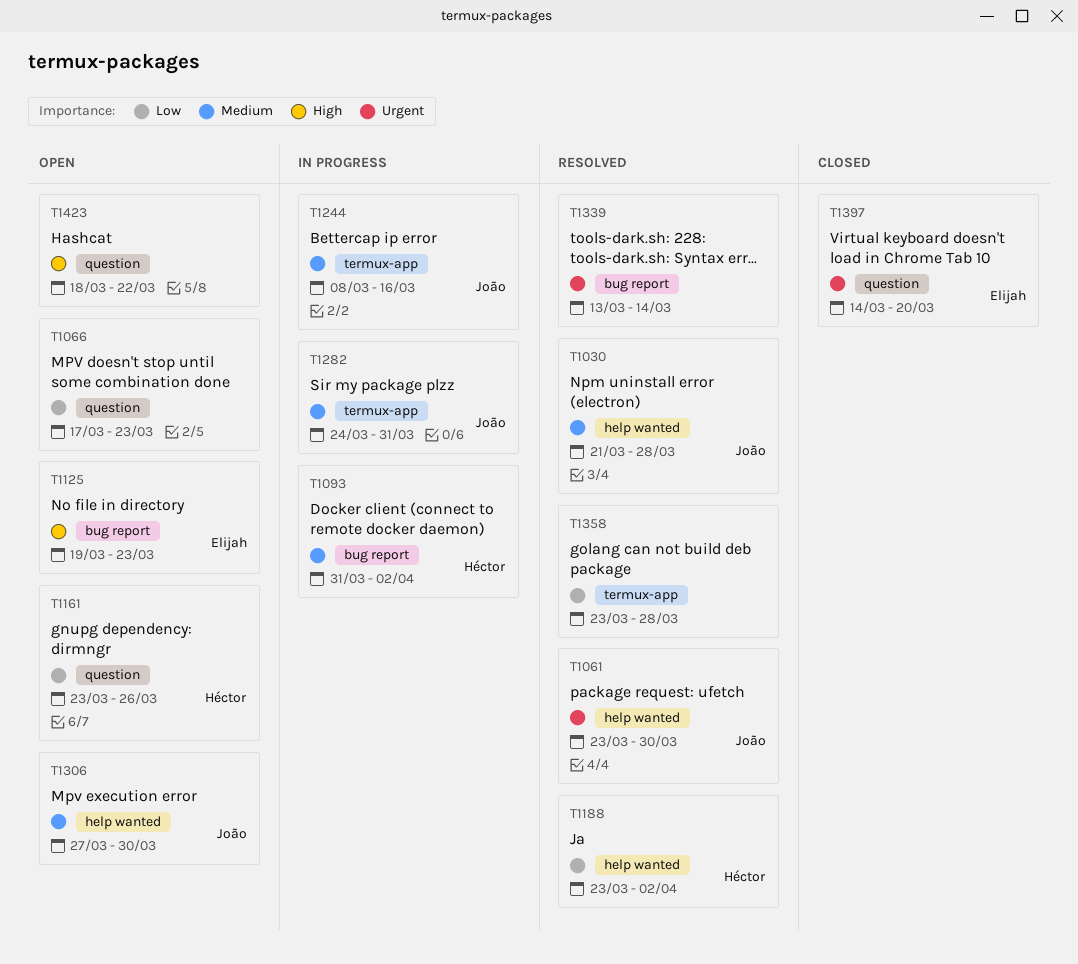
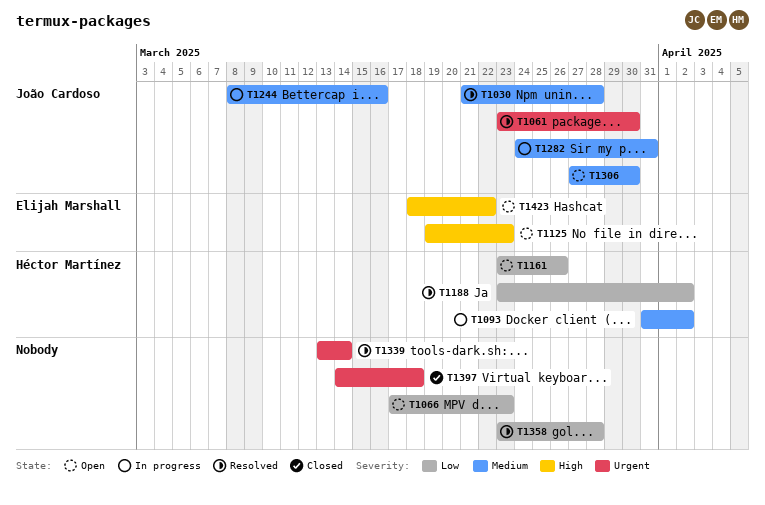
T1397, owner: Elijah Marshall -> none
T1397, due: Mar 20 -> Mar 18
T1423, owner: none -> Elijah Marshall

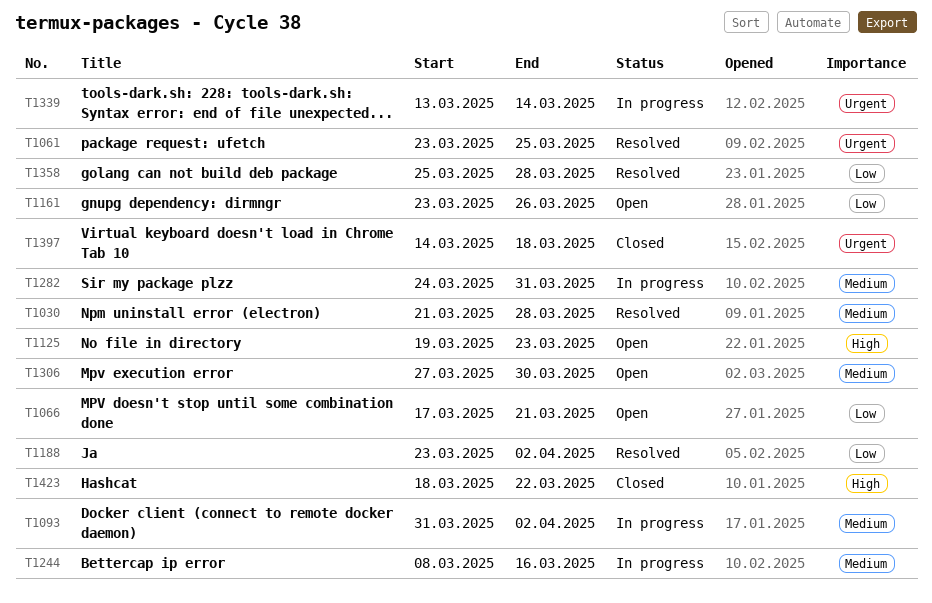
T1061, due: Mar 30 -> Mar 25
T1066, due: Mar 23 -> Mar 21
T1339, status: Resolved -> In progress
T1358, start: Mar 23 -> Mar 25
T1423, status: Open -> Closed

